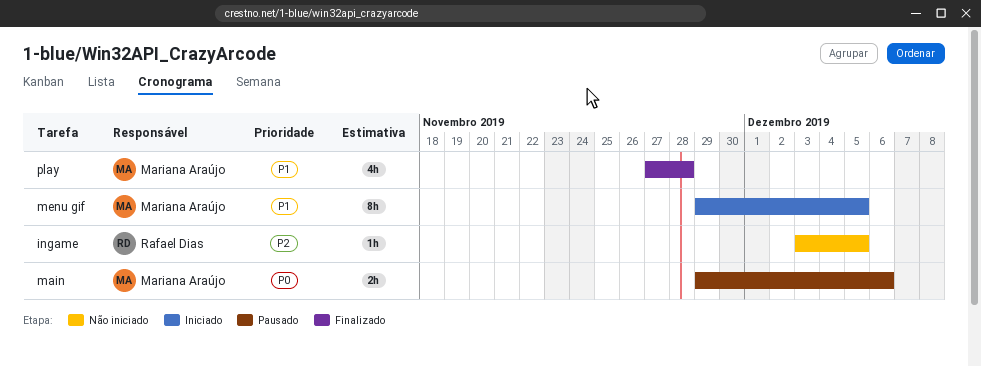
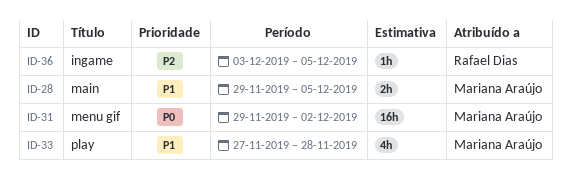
main, priority: P0 -> P1
main, due: Dec 6 -> Dec 5
menu gif, priority: P1 -> P0
menu gif, estimate: 8h -> 16h
menu gif, due: Dec 5 -> Dec 2

